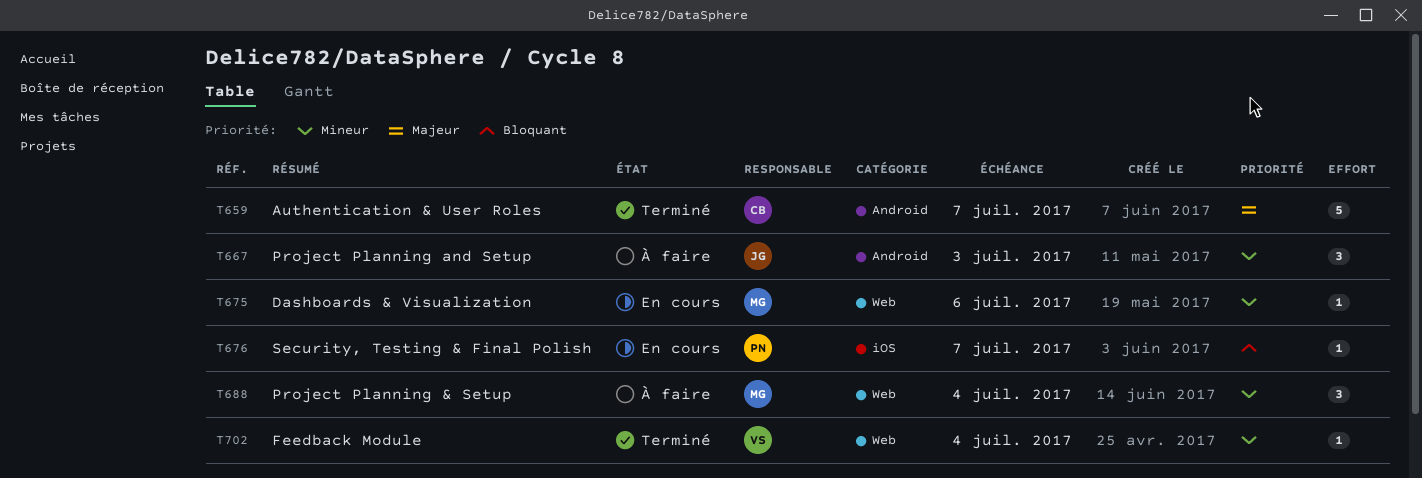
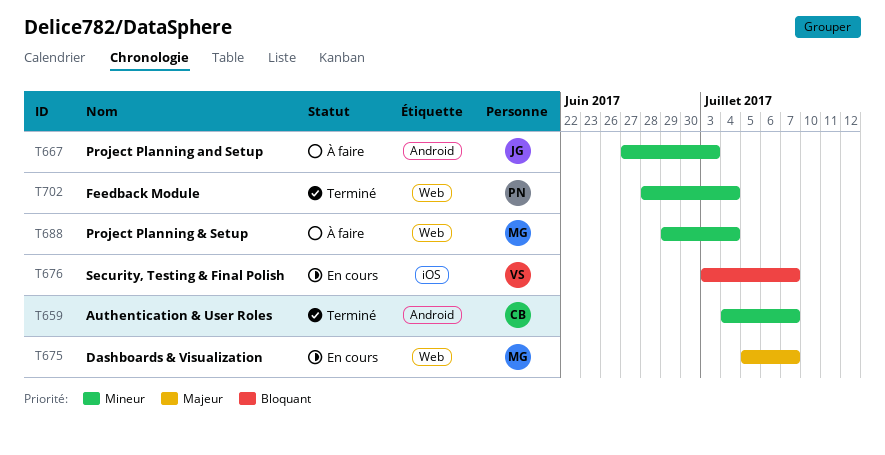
T659, priority: Majeur -> Mineur
T675, priority: Mineur -> Majeur
T675, due: Jul 6 -> Jul 7
T676, owner: PN -> VS
T702, owner: VS -> PN

